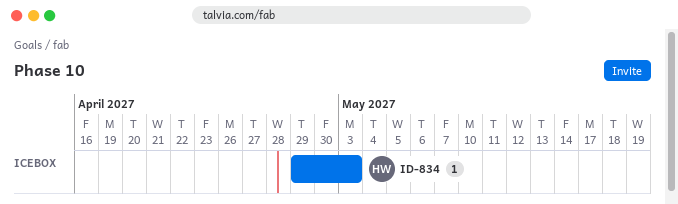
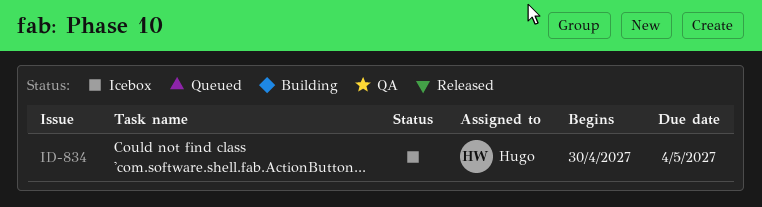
ID-834, start: Apr 29 -> Apr 30
ID-834, due: May 3 -> May 4

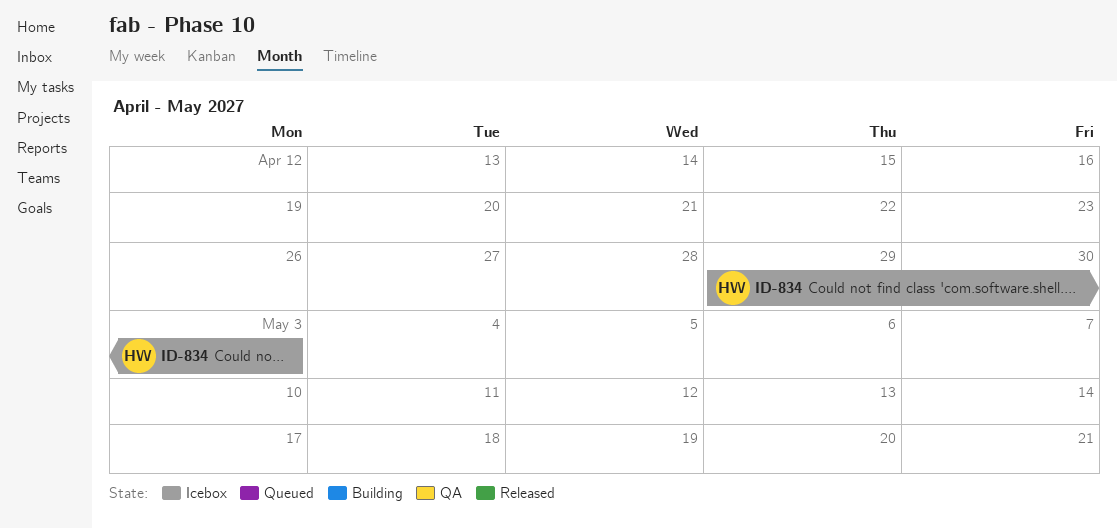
ID-834, start: Apr 30 -> Apr 29
ID-834, due: May 4 -> May 3

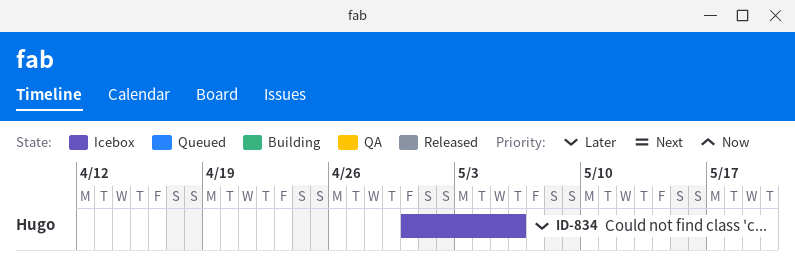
ID-834, start: Apr 29 -> Apr 30
ID-834, due: May 3 -> May 6

